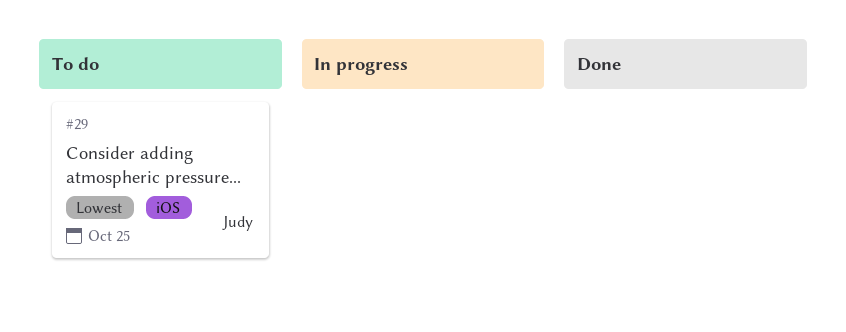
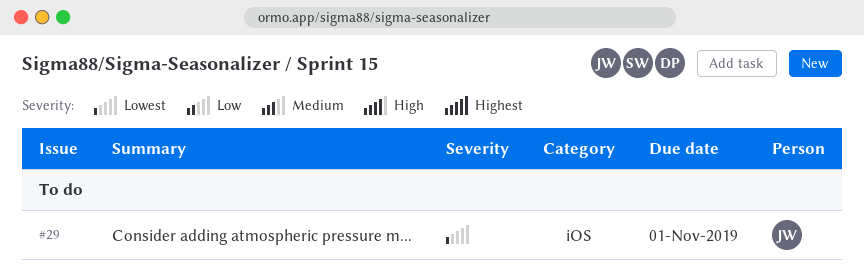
#29, due: Oct 25 -> Nov 1

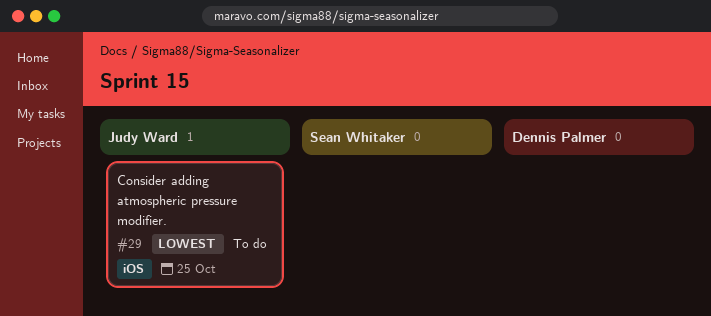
#29, due: Nov 1 -> Oct 25

